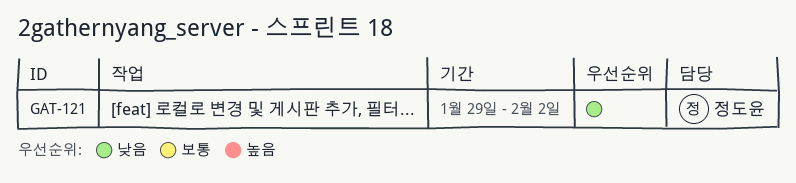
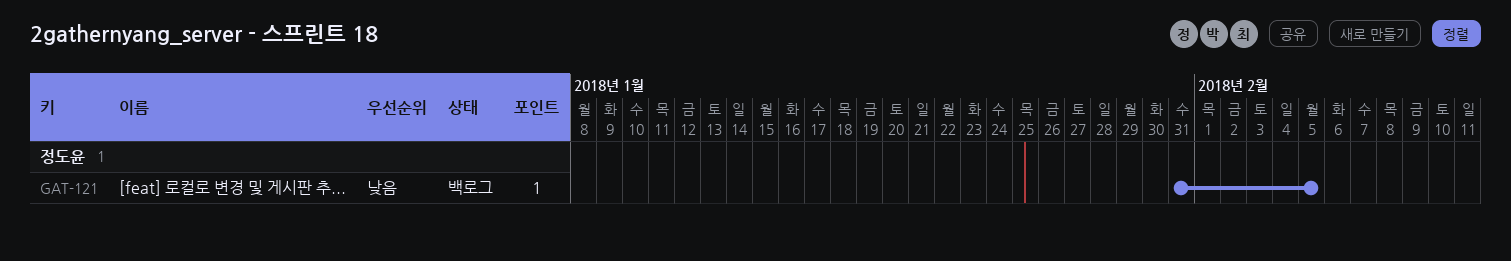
GAT-121, start: Jan 29 -> Jan 31
GAT-121, due: Feb 2 -> Feb 5

